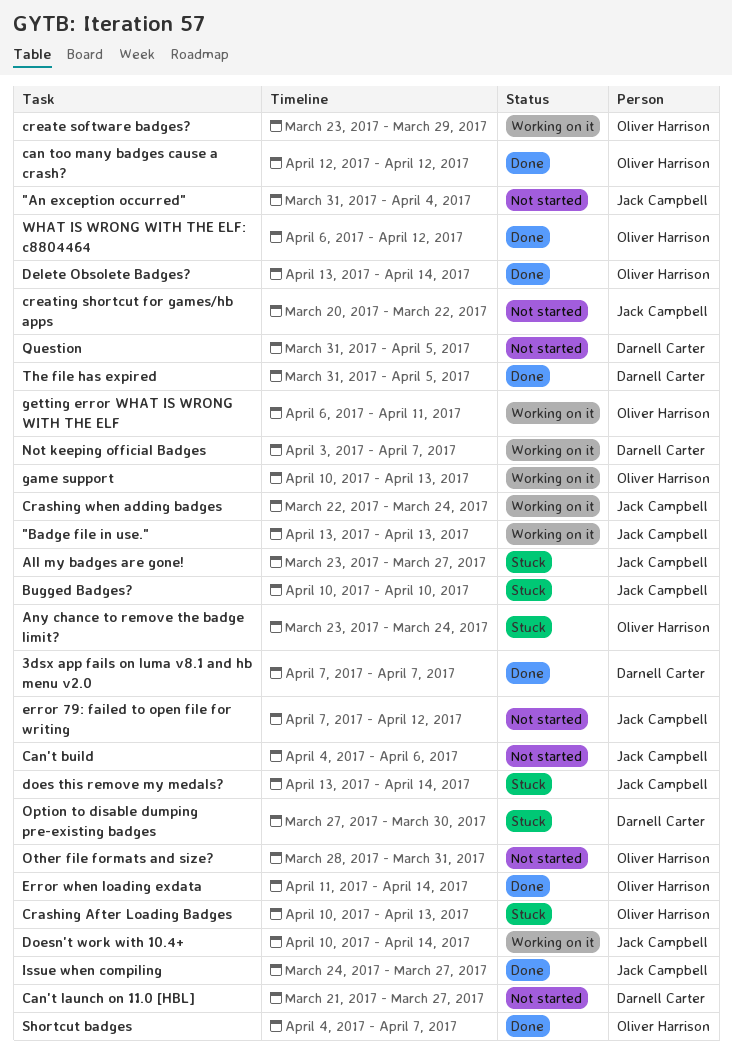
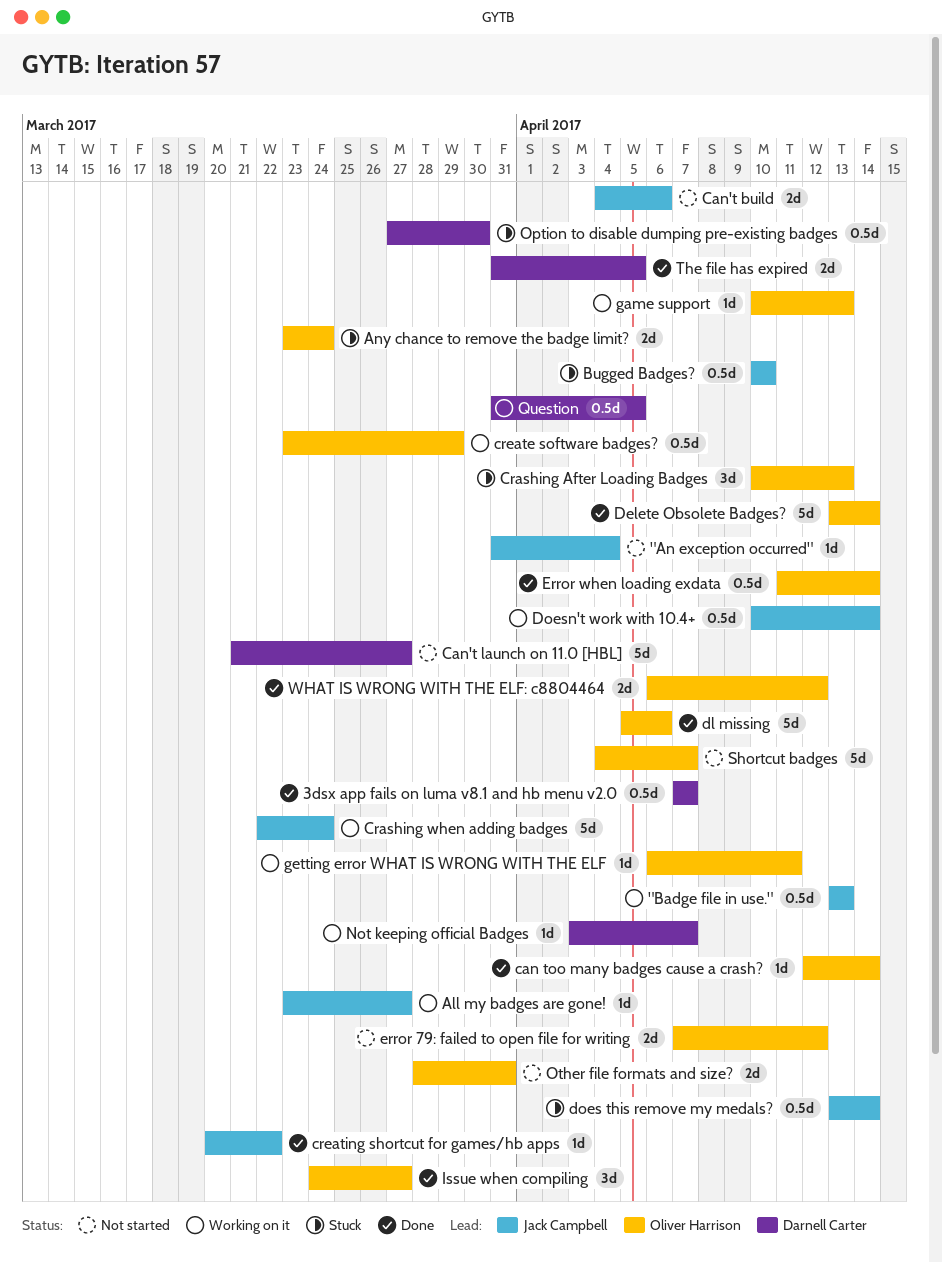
All my badges are gone!, status: Stuck -> Working on it
can too many badges cause a crash?, due: Apr 12 -> Apr 14
creating shortcut for games/hb apps, status: Not started -> Done
dl missing: none -> present
error 79: failed to open file for writing, owner: Jack Campbell -> Oliver Harrison
Issue when compiling, owner: Jack Campbell -> Oliver Harrison
Question, status: Not started -> Working on it
Shortcut badges, status: Done -> Not started

